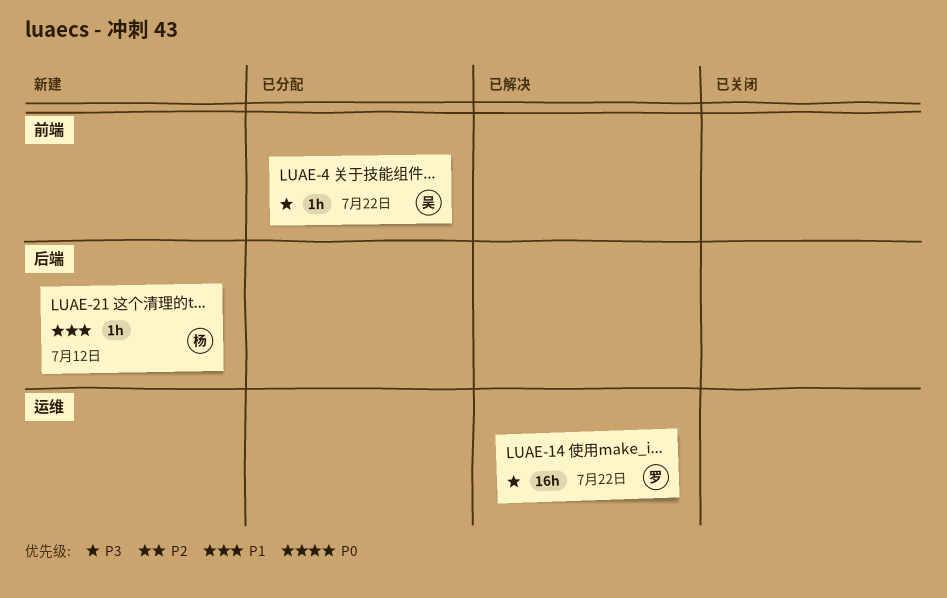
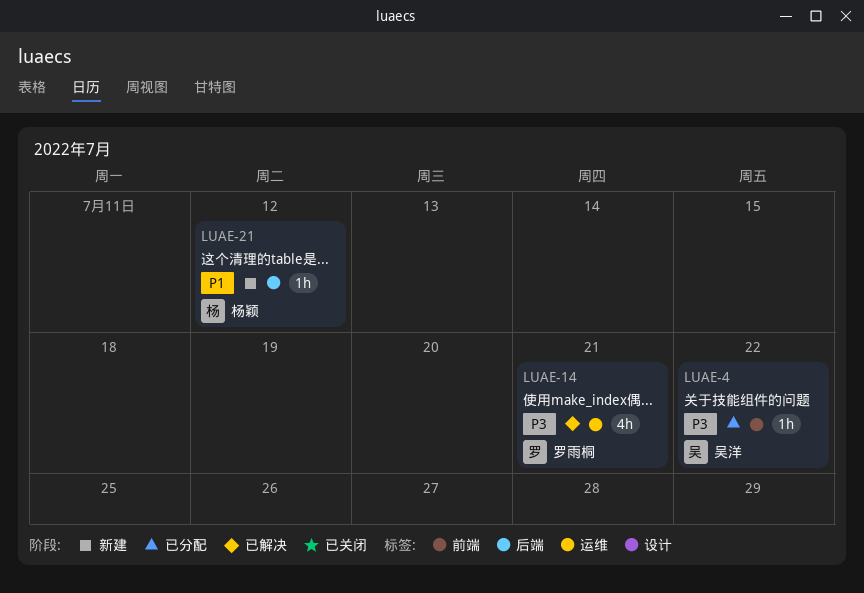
LUAE-14, estimate: 16h -> 4h
LUAE-14, due: Jul 22 -> Jul 21

